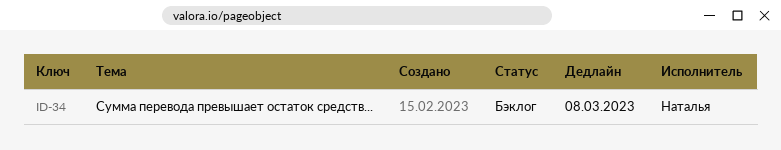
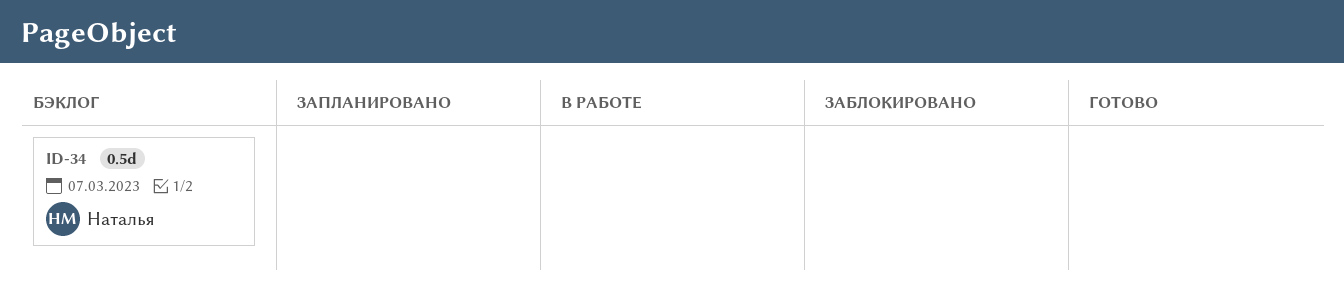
ID-34, due: Mar 8 -> Mar 7

